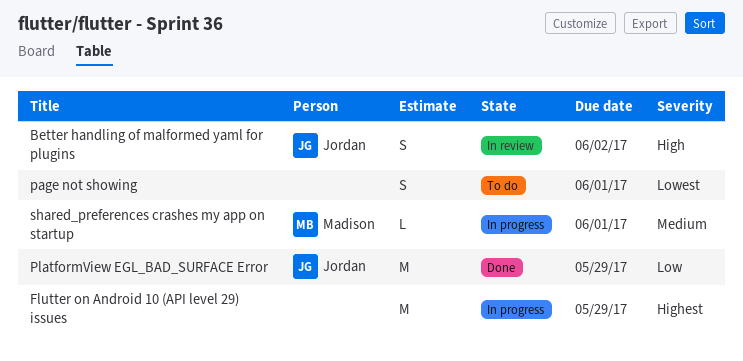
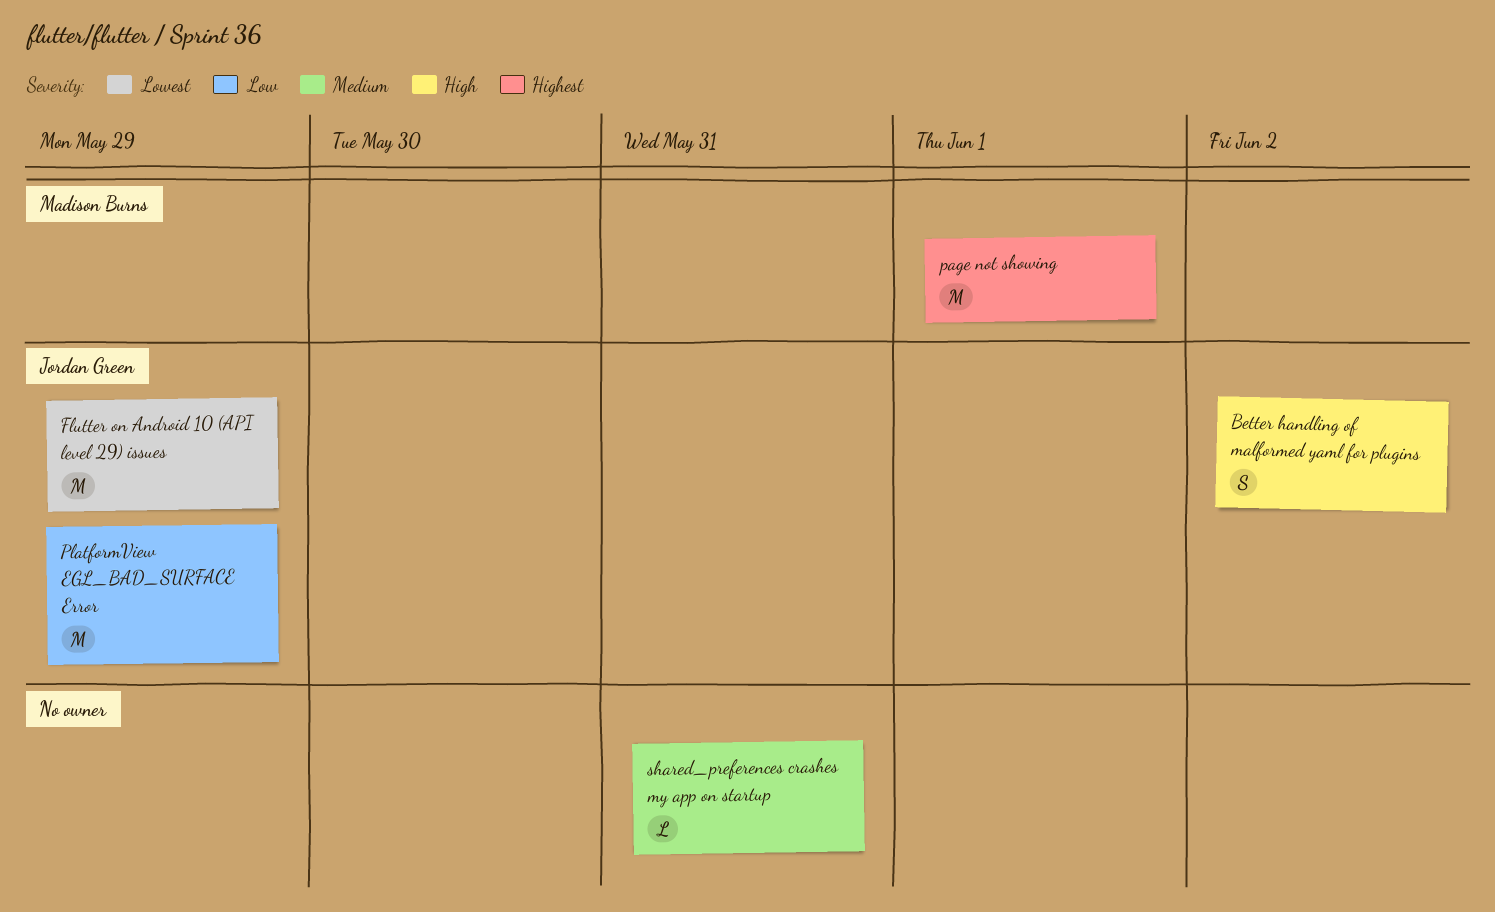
Flutter on Android 10 (API level 29) issues, owner: none -> Jordan Green
Flutter on Android 10 (API level 29) issues, priority: Highest -> Lowest
page not showing, owner: none -> Madison Burns
page not showing, priority: Lowest -> Highest
page not showing, estimate: S -> M
shared_preferences crashes my app on startup, owner: Madison Burns -> none
shared_preferences crashes my app on startup, due: Jun 1 -> May 31

